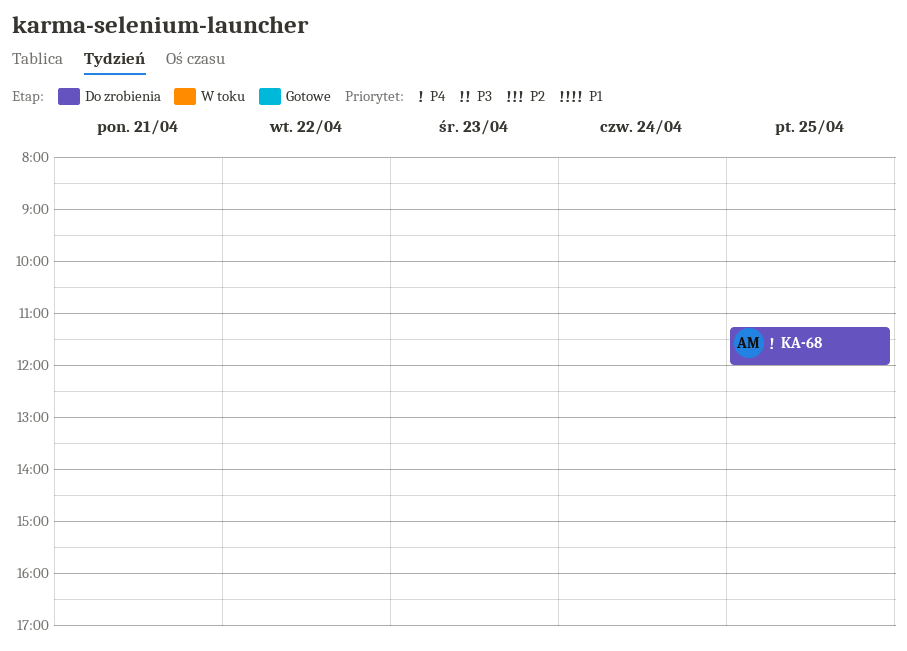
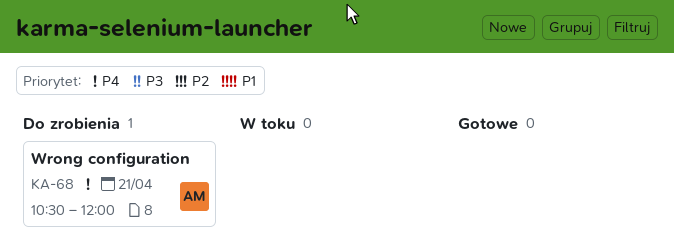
KA-68, day: Apr 25 -> Apr 21
KA-68, begins: 11:15 -> 10:30

